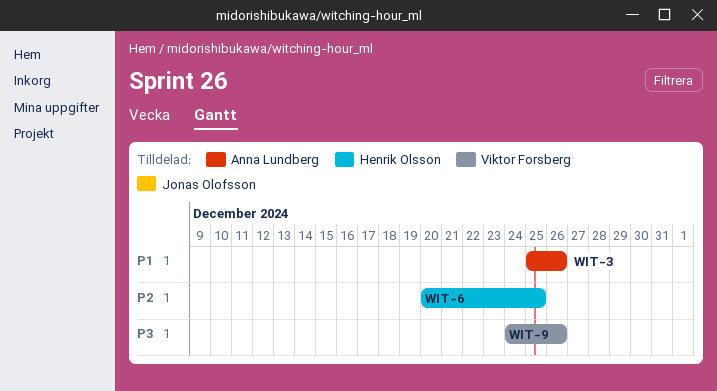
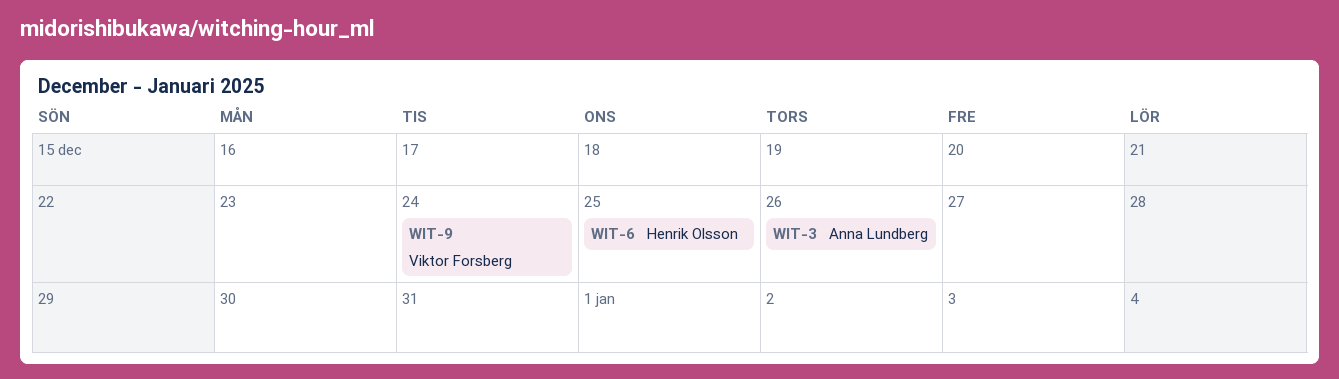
WIT-9, due: Dec 26 -> Dec 24

